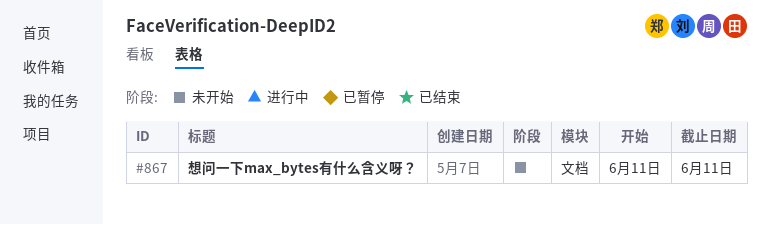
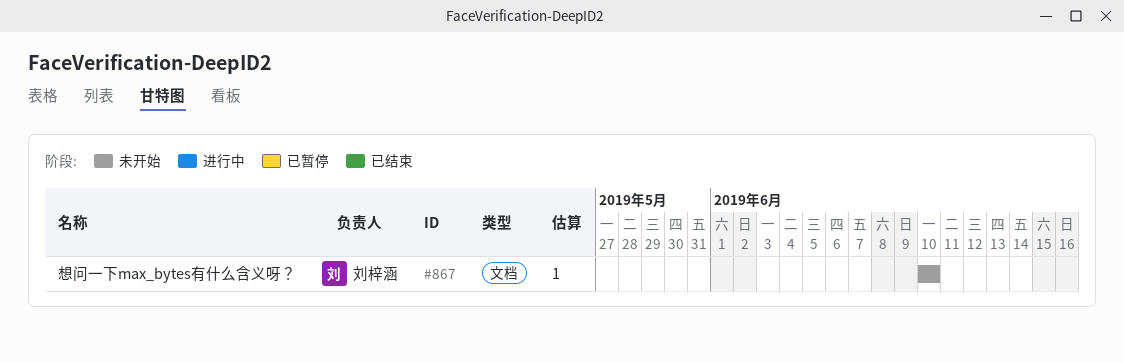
#867, start: Jun 11 -> Jun 10
#867, due: Jun 11 -> Jun 10

